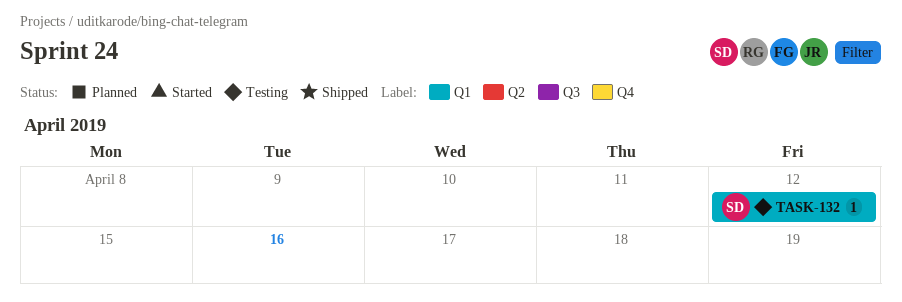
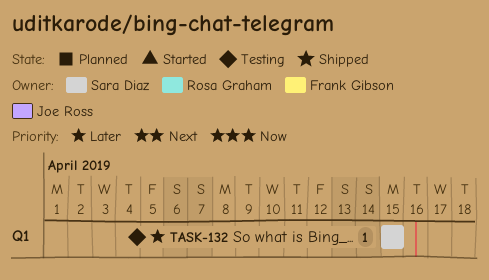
TASK-132, start: Apr 12 -> Apr 15
TASK-132, due: Apr 12 -> Apr 15

